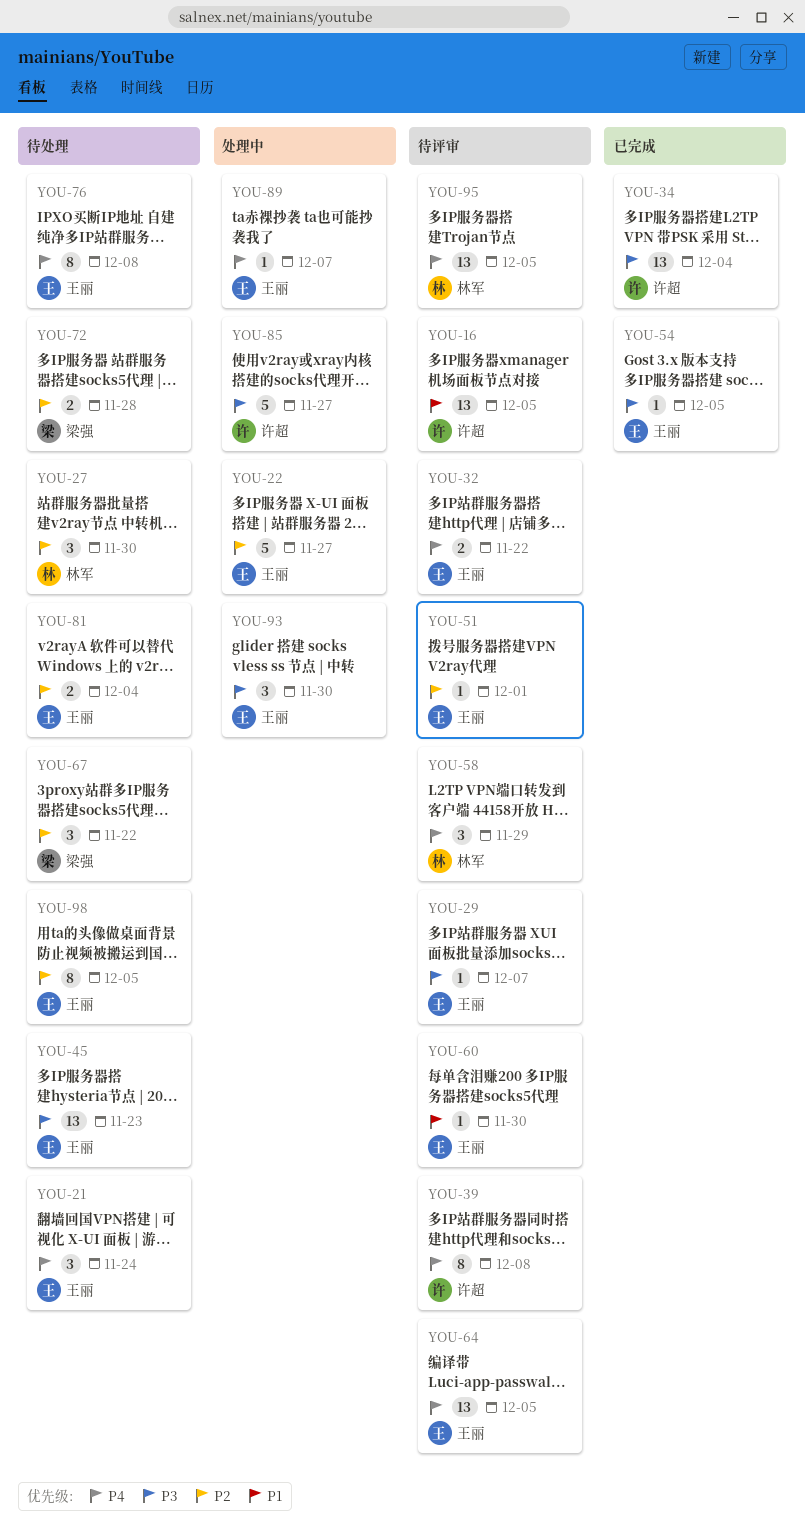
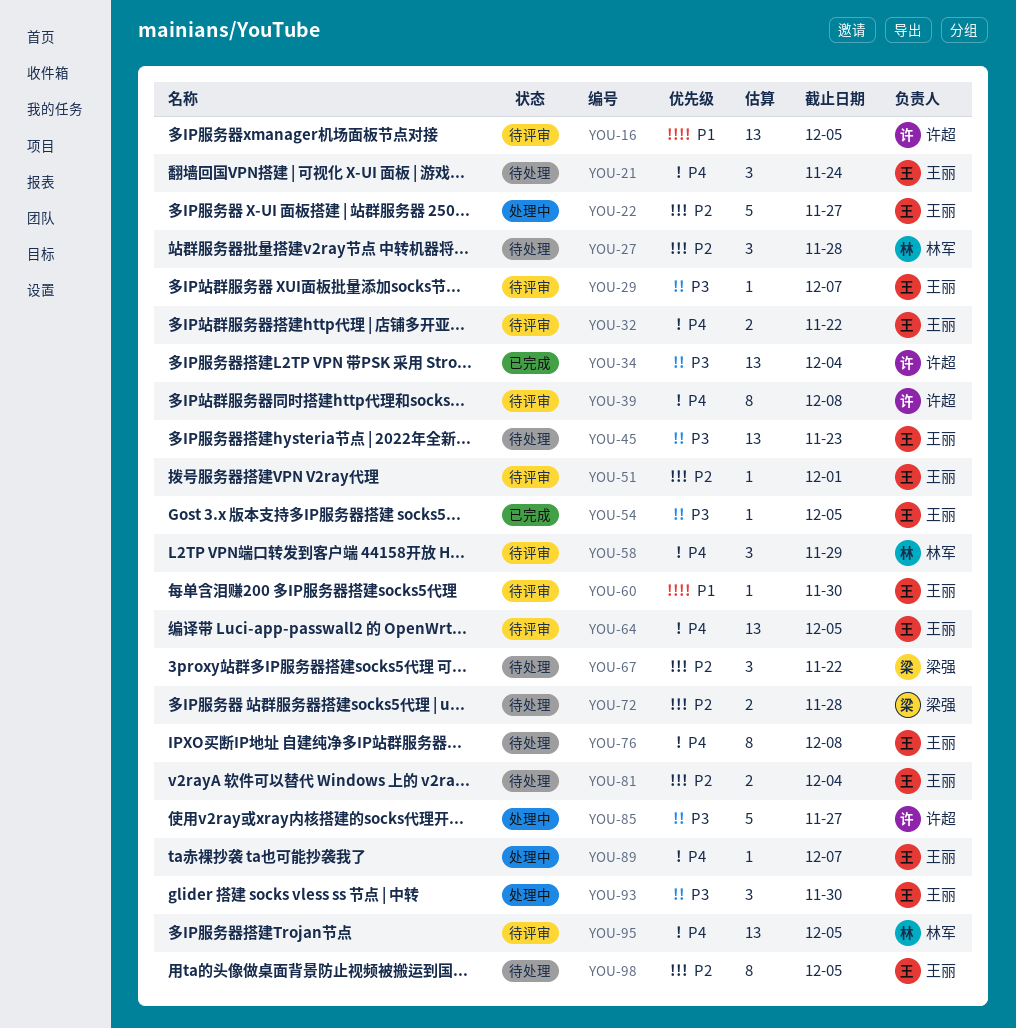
YOU-27, due: Nov 30 -> Nov 28

